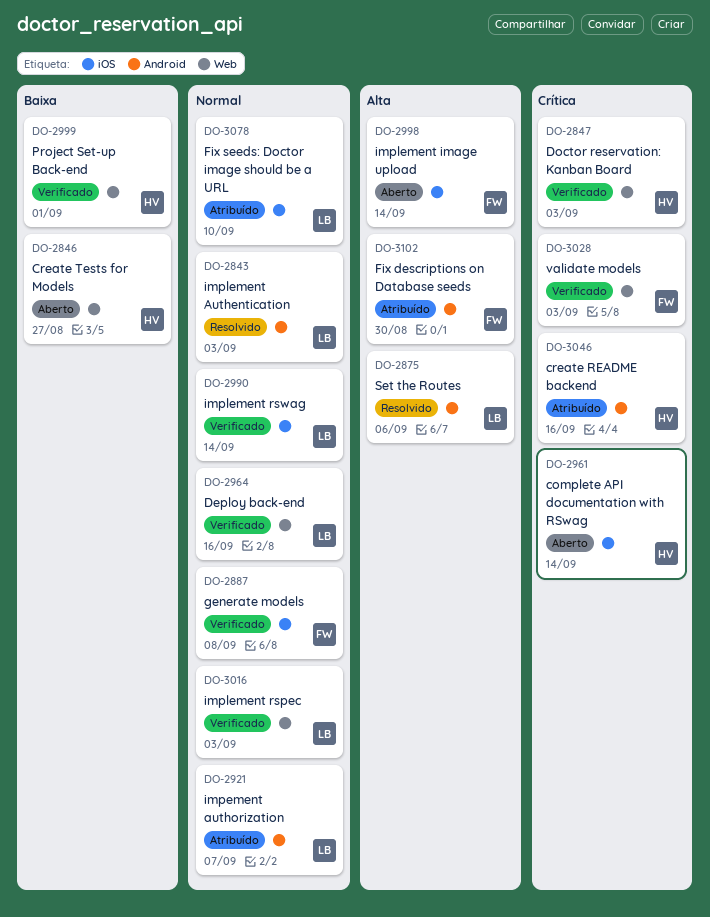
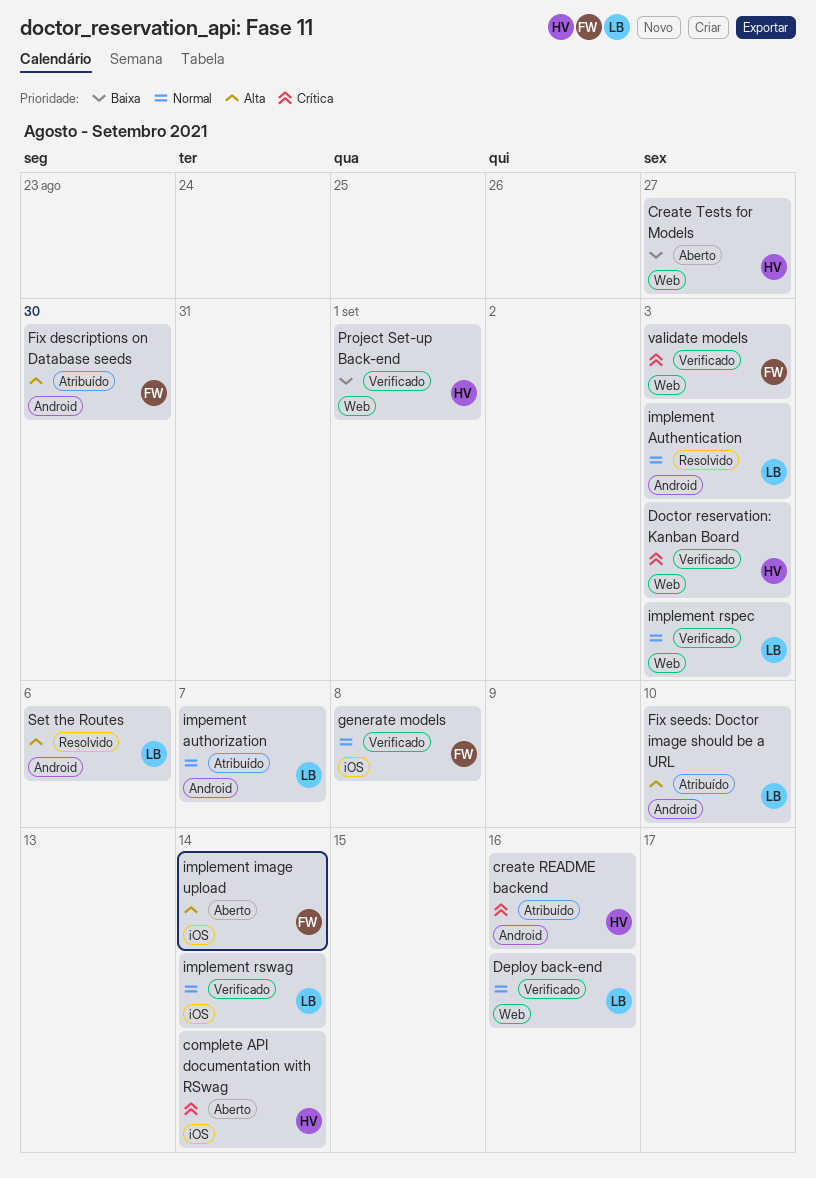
Fix seeds: Doctor image should be a URL, priority: Normal -> Alta
Fix seeds: Doctor image should be a URL, label: iOS -> Android

